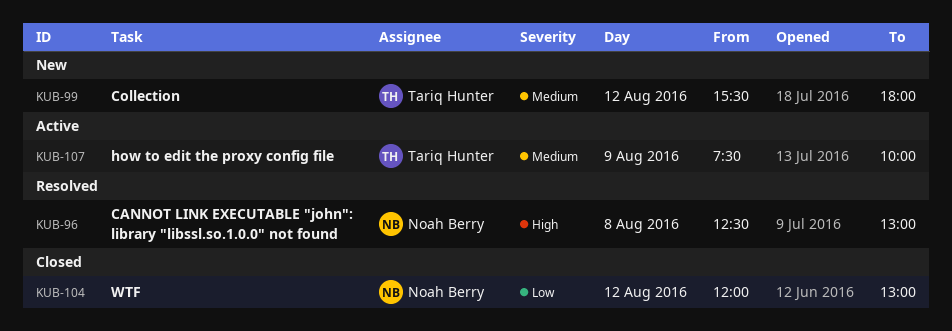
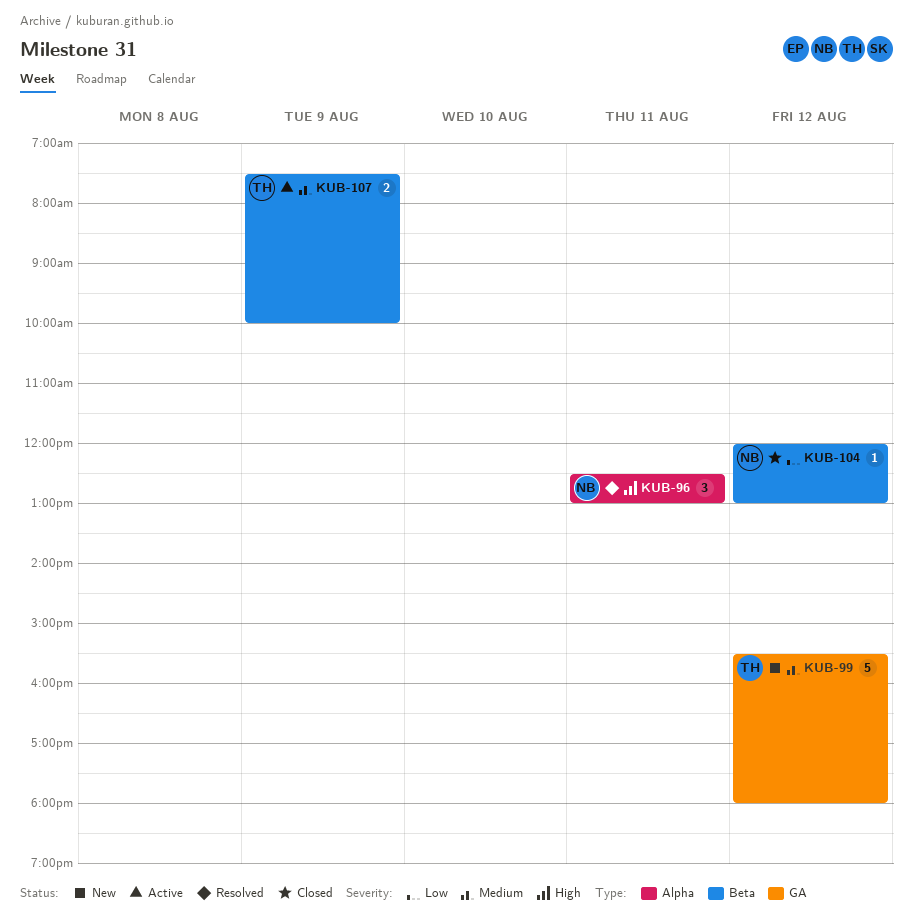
KUB-96, day: Aug 8 -> Aug 11

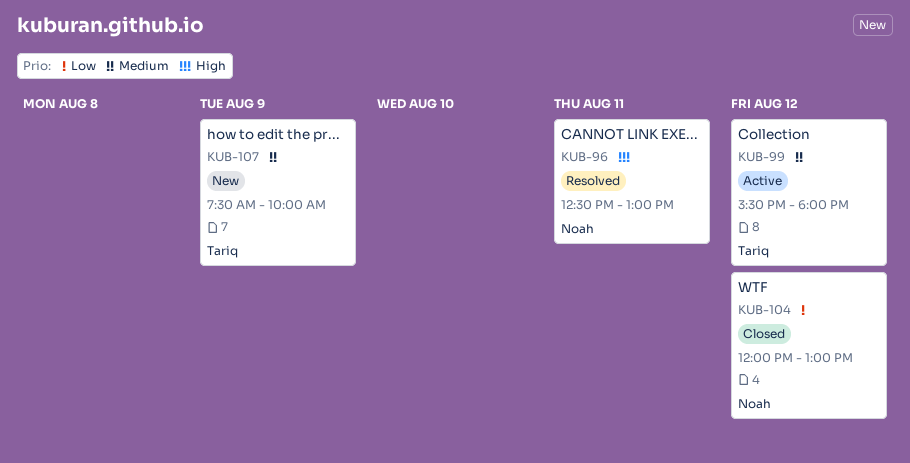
KUB-99, status: New -> Active
KUB-107, status: Active -> New

